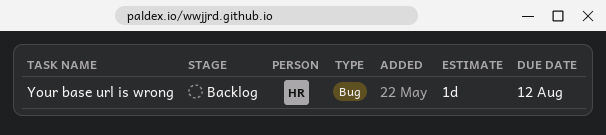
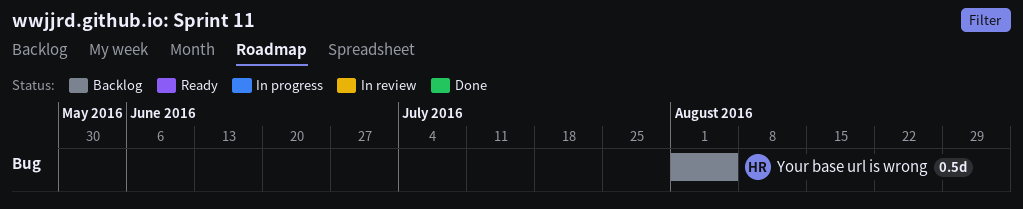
Your base url is wrong, estimate: 1d -> 0.5d
Your base url is wrong, due: Aug 12 -> Aug 5

